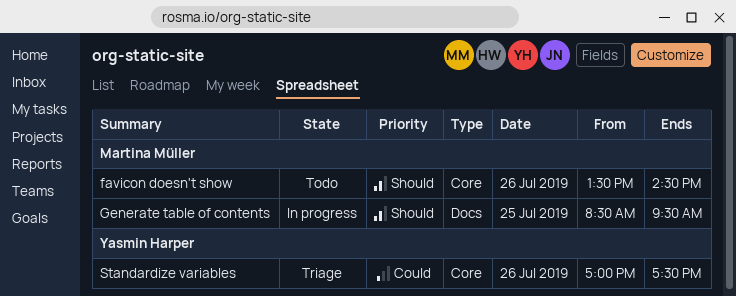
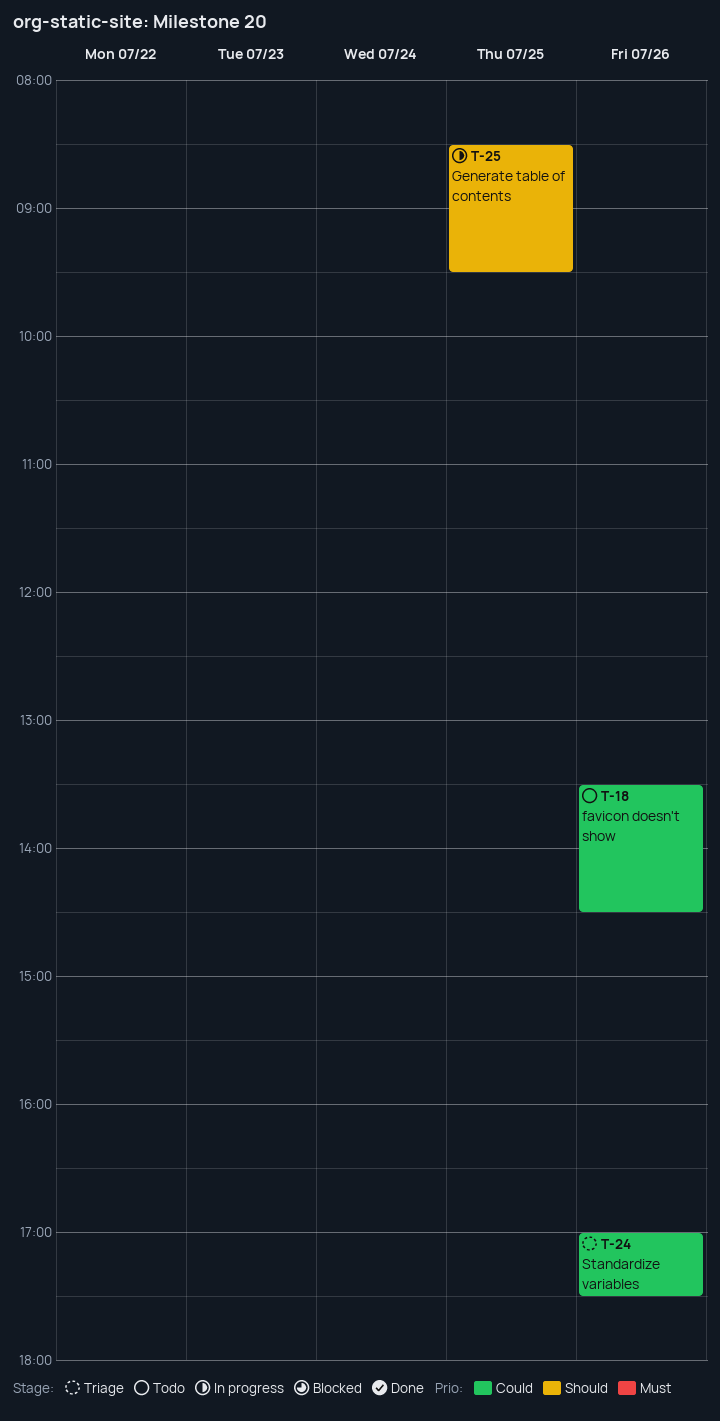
favicon doesn't show, priority: Should -> Could

